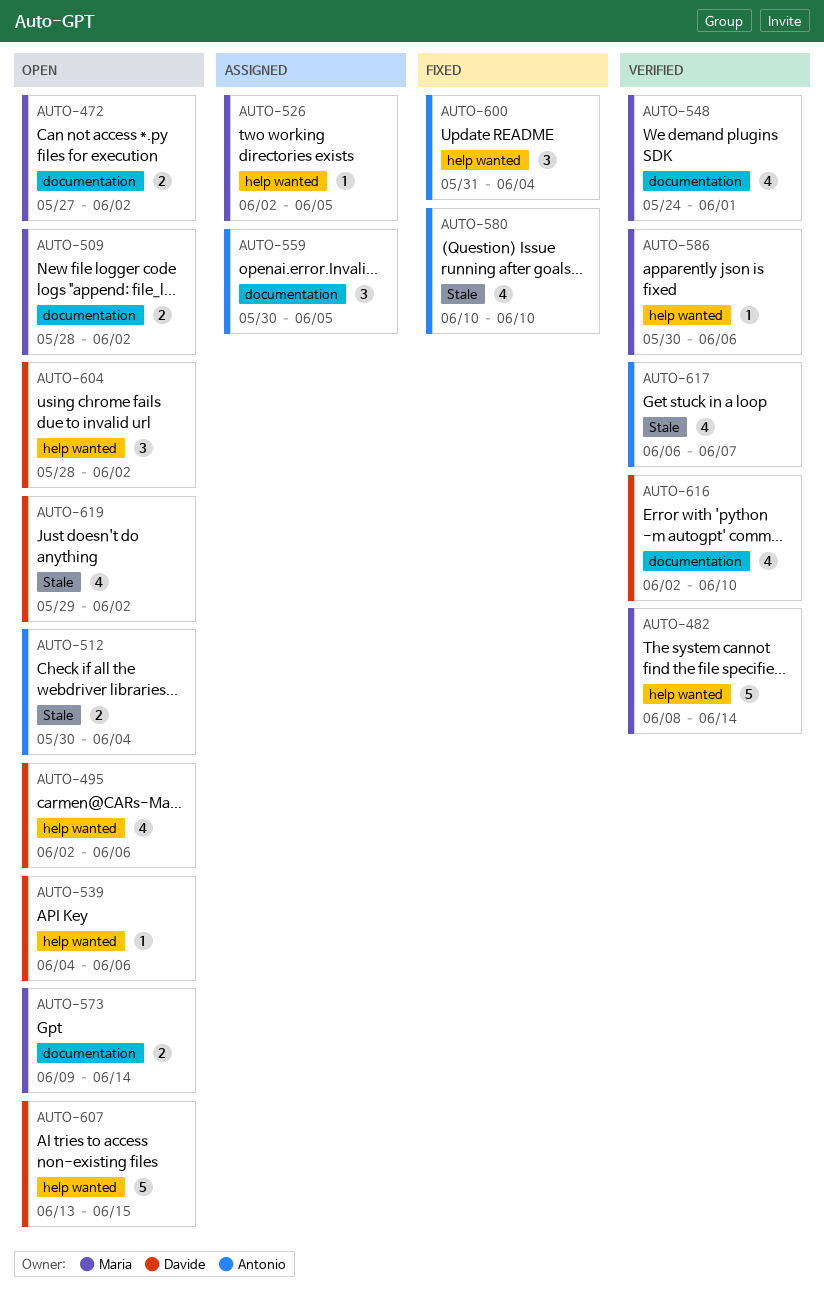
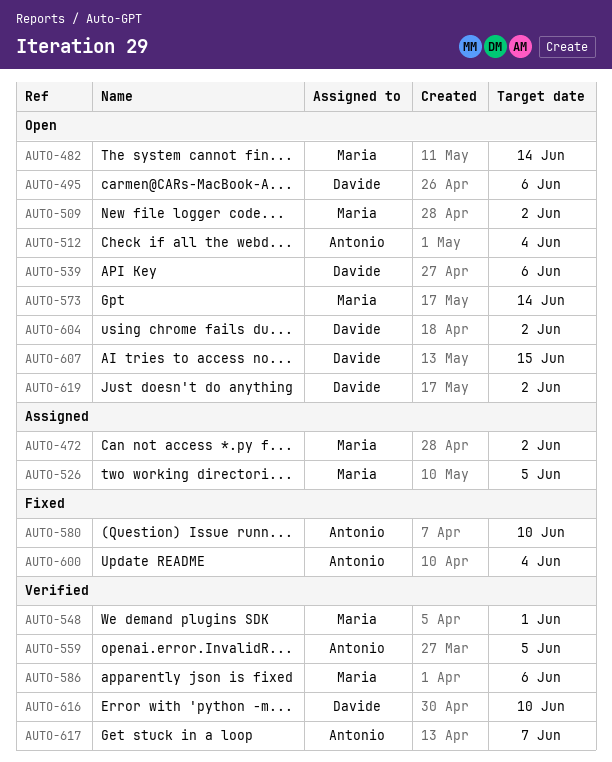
AUTO-472, status: Open -> Assigned
AUTO-482, status: Verified -> Open
AUTO-559, status: Assigned -> Verified

